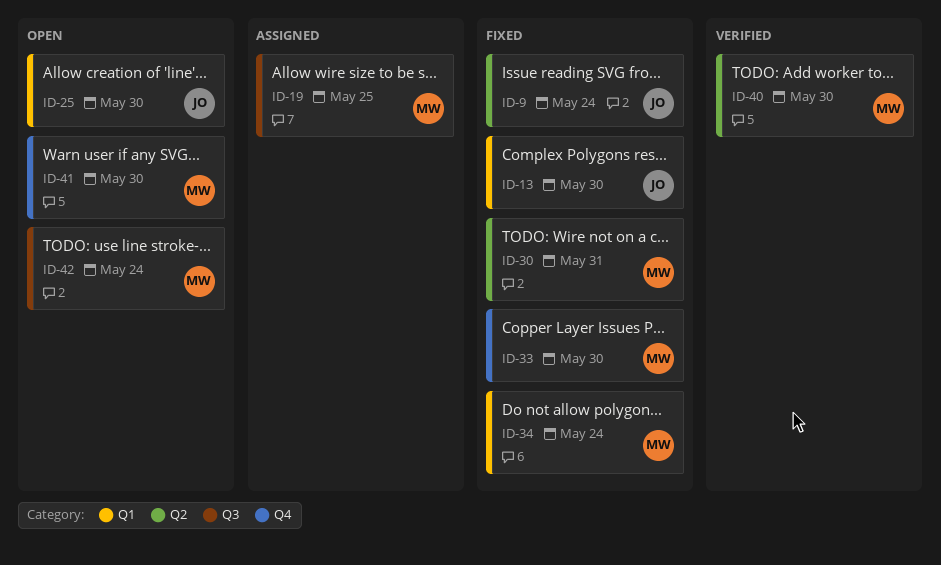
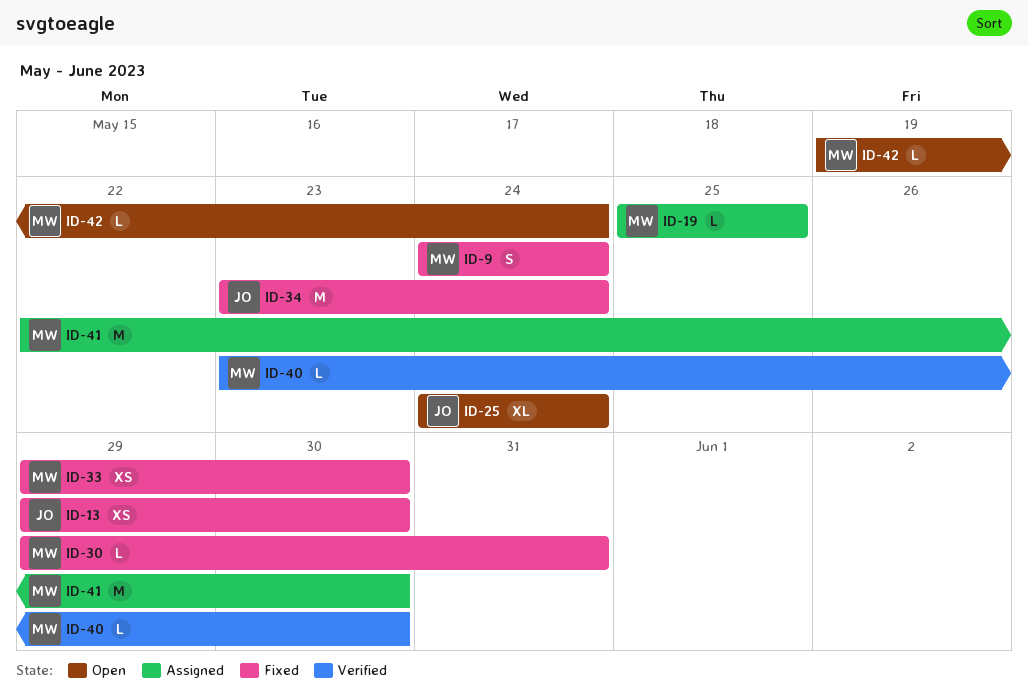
ID-9, owner: JO -> MW
ID-25, due: May 30 -> May 24
ID-34, owner: MW -> JO
ID-41, status: Open -> Assigned

